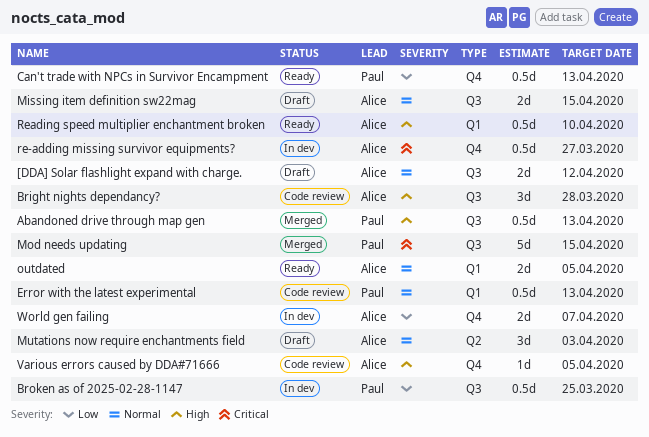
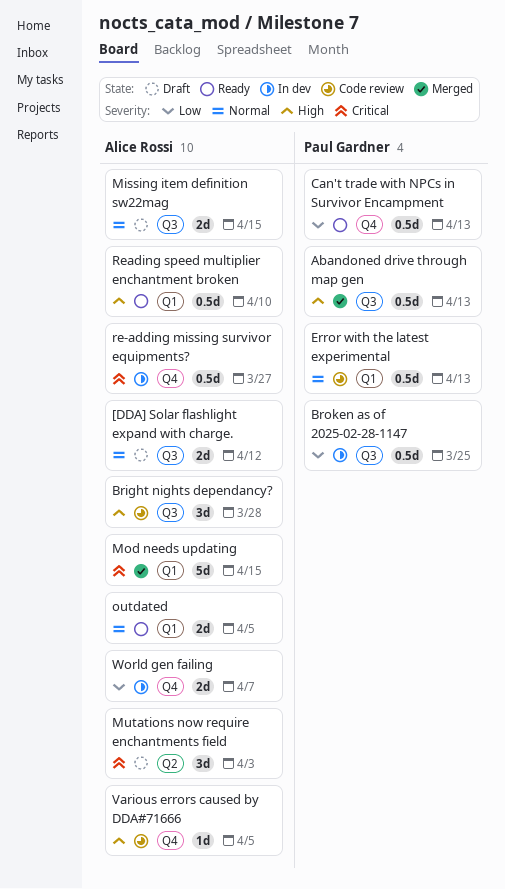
Mod needs updating, owner: Paul Gardner -> Alice Rossi
Mod needs updating, label: Q3 -> Q1
Mutations now require enchantments field, priority: Normal -> Critical

